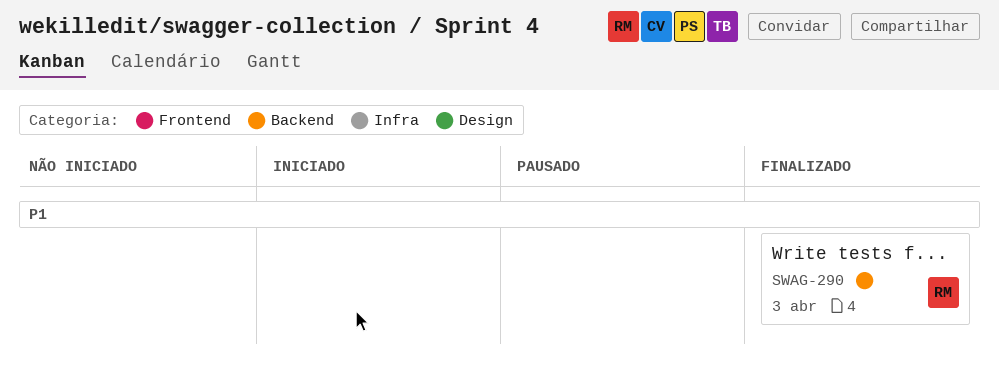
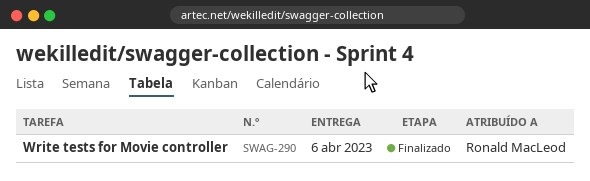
SWAG-290, due: Apr 3 -> Apr 6

